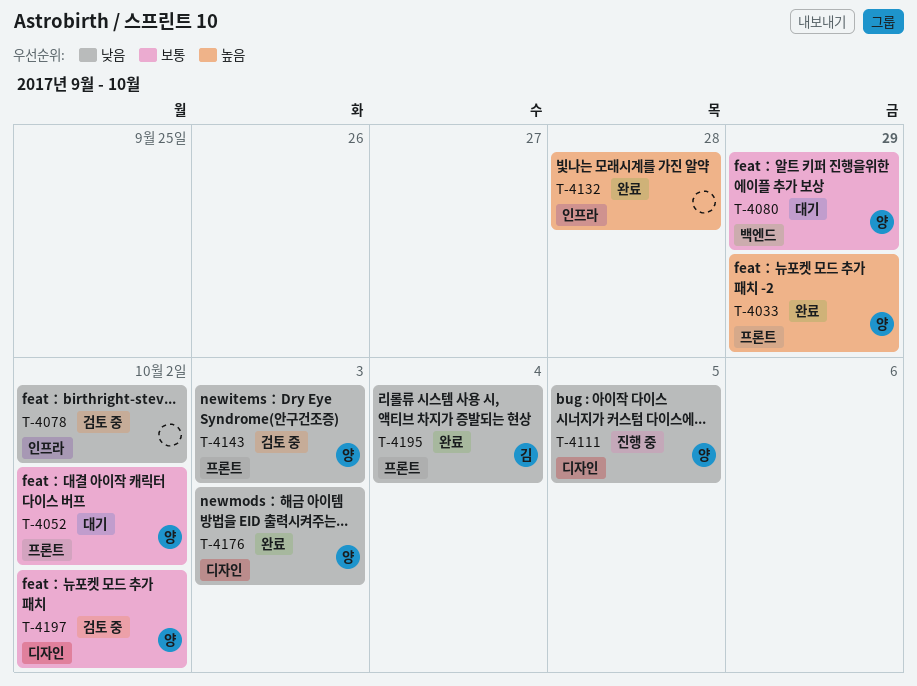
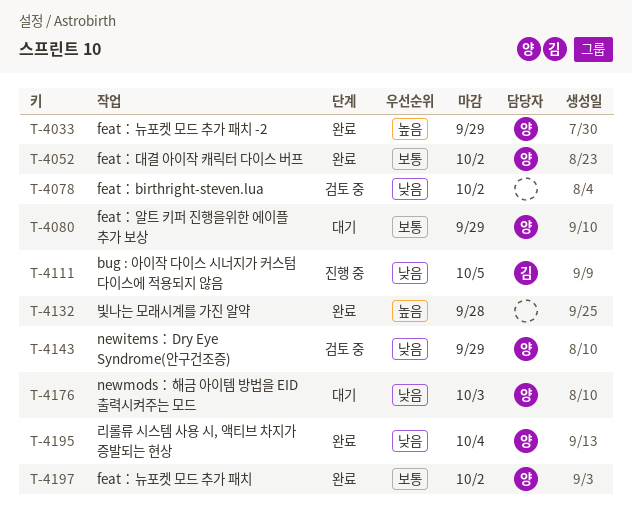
T-4052, status: 대기 -> 완료
T-4111, owner: 양 -> 김
T-4143, due: Oct 3 -> Sep 29
T-4176, status: 완료 -> 대기
T-4195, owner: 김 -> 양
T-4197, status: 검토 중 -> 완료

